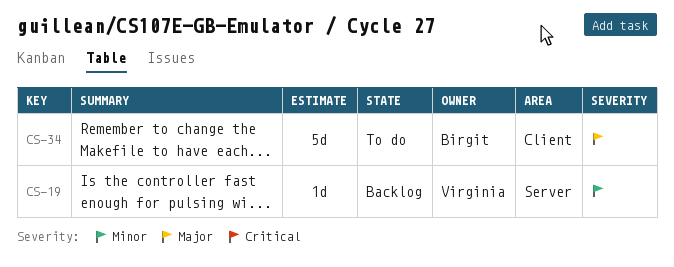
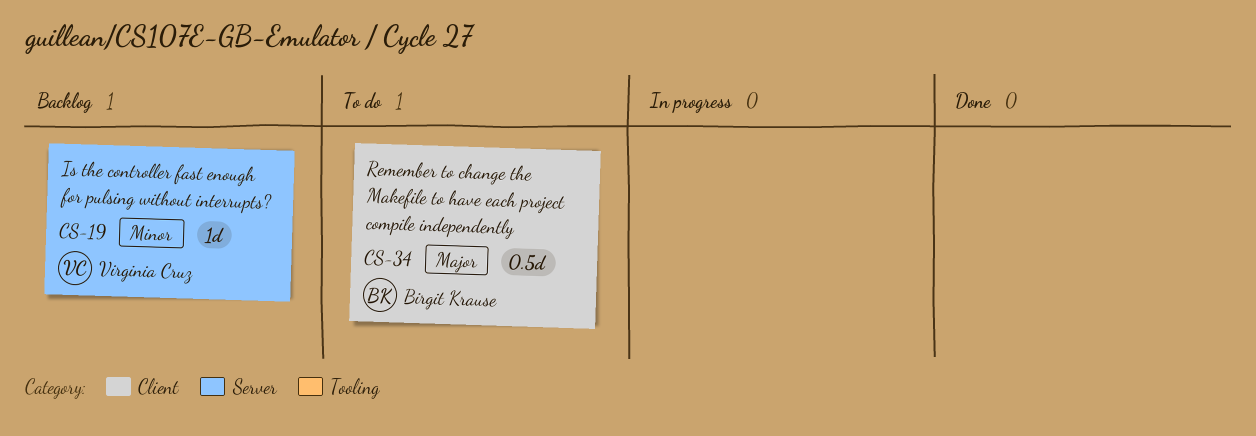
CS-34, estimate: 5d -> 0.5d

